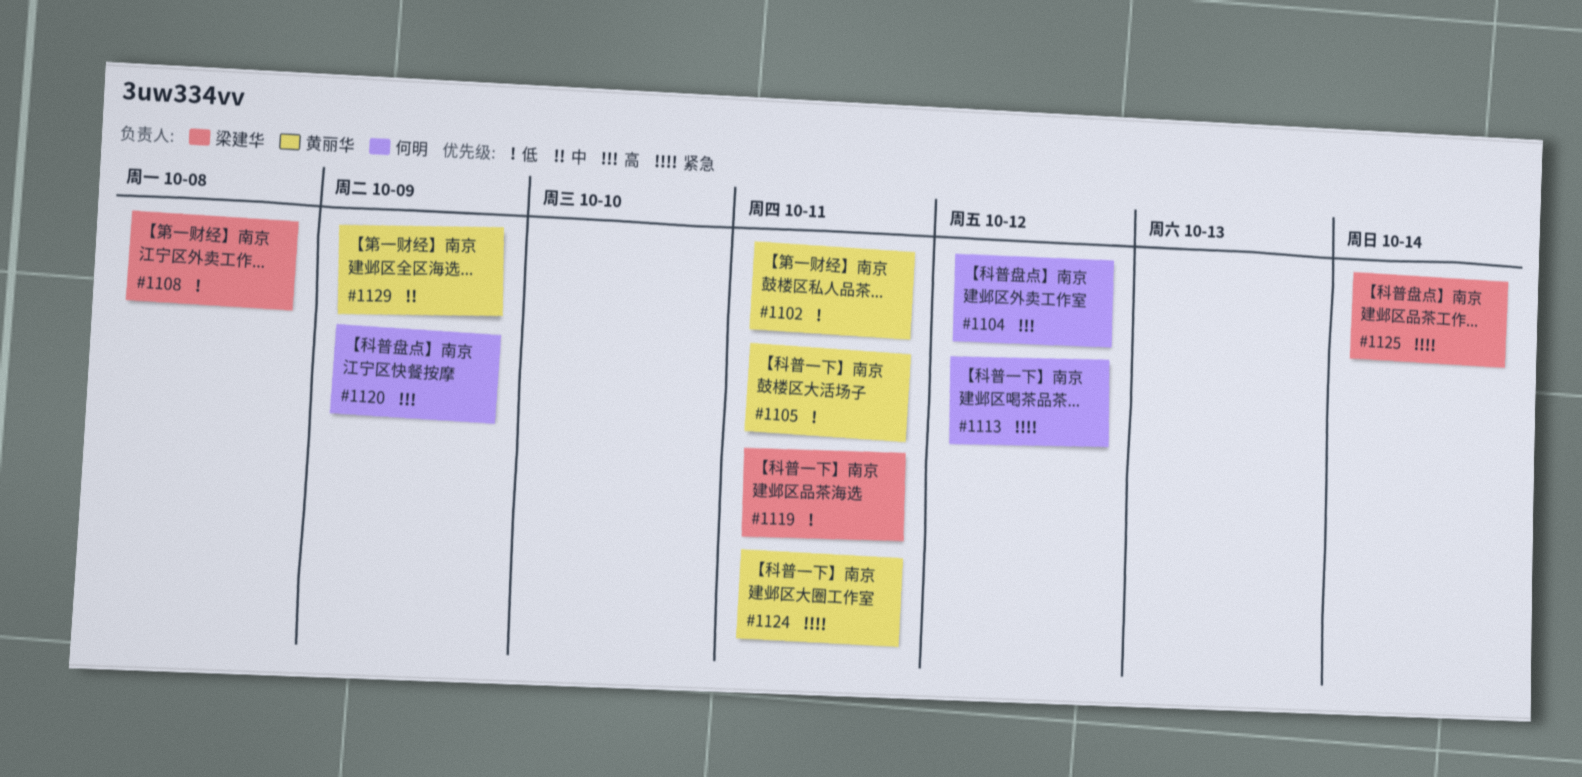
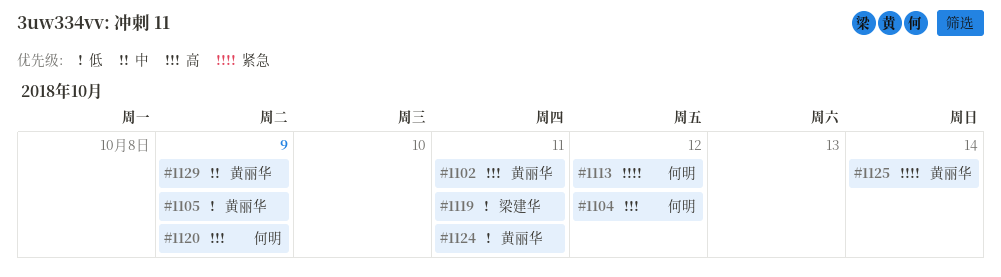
#1102, priority: 低 -> 高
#1105, due: Oct 11 -> Oct 9
#1108: present -> none
#1124, priority: 紧急 -> 低
#1125, owner: 梁建华 -> 黄丽华

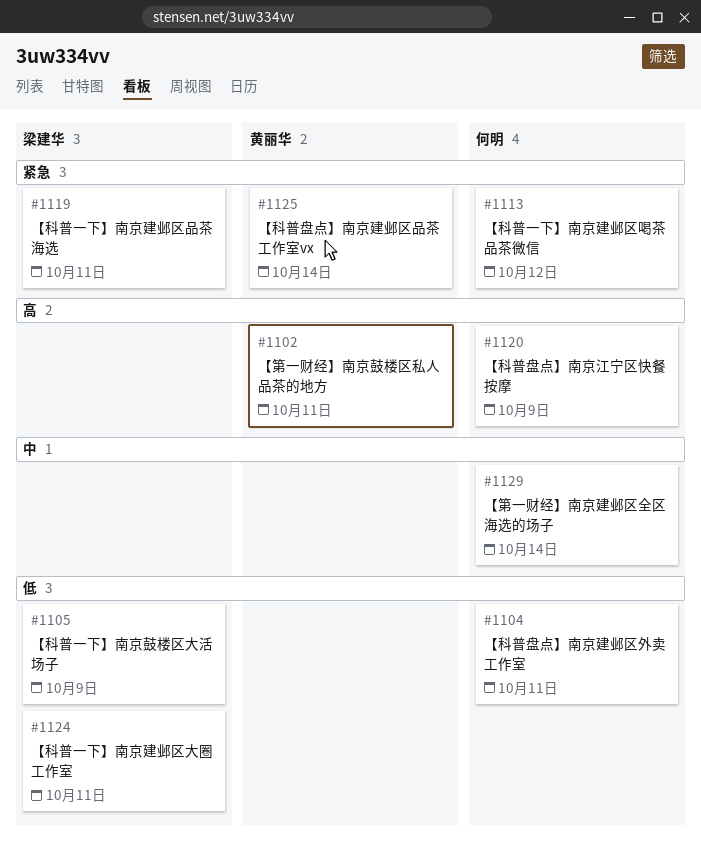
#1104, priority: 高 -> 低
#1104, due: Oct 12 -> Oct 11
#1105, owner: 黄丽华 -> 梁建华
#1119, priority: 低 -> 紧急
#1124, owner: 黄丽华 -> 梁建华
#1129, owner: 黄丽华 -> 何明
#1129, due: Oct 9 -> Oct 14

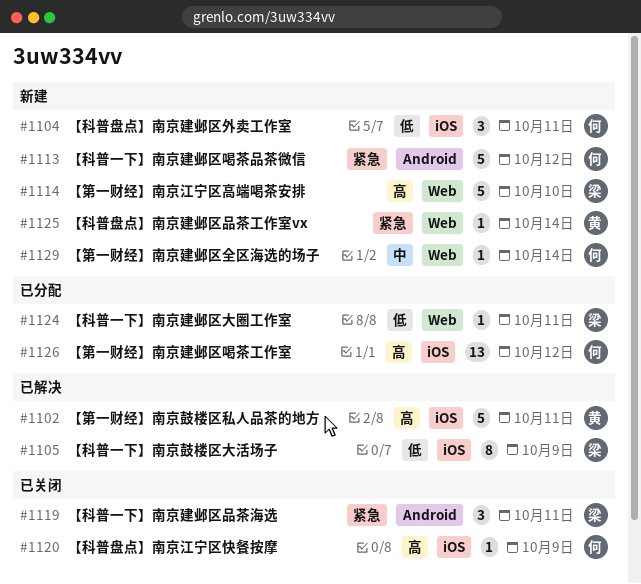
#1114: none -> present
#1126: none -> present

